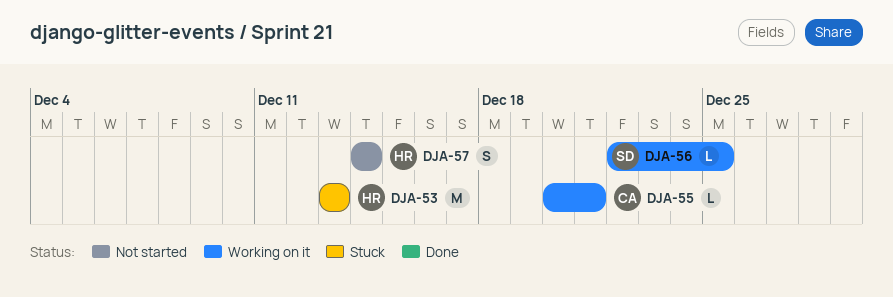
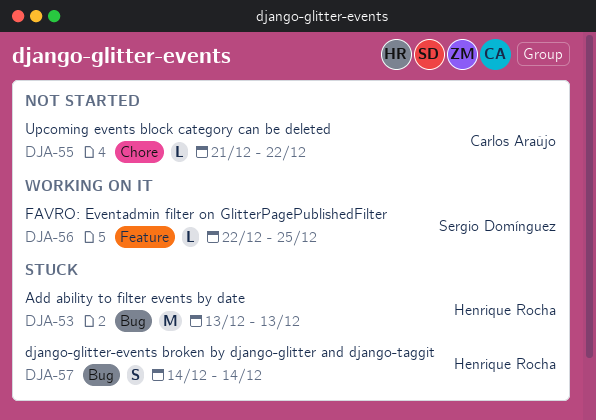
DJA-55, status: Working on it -> Not started
DJA-55, start: Dec 20 -> Dec 21
DJA-55, due: Dec 21 -> Dec 22
DJA-57, status: Not started -> Stuck

